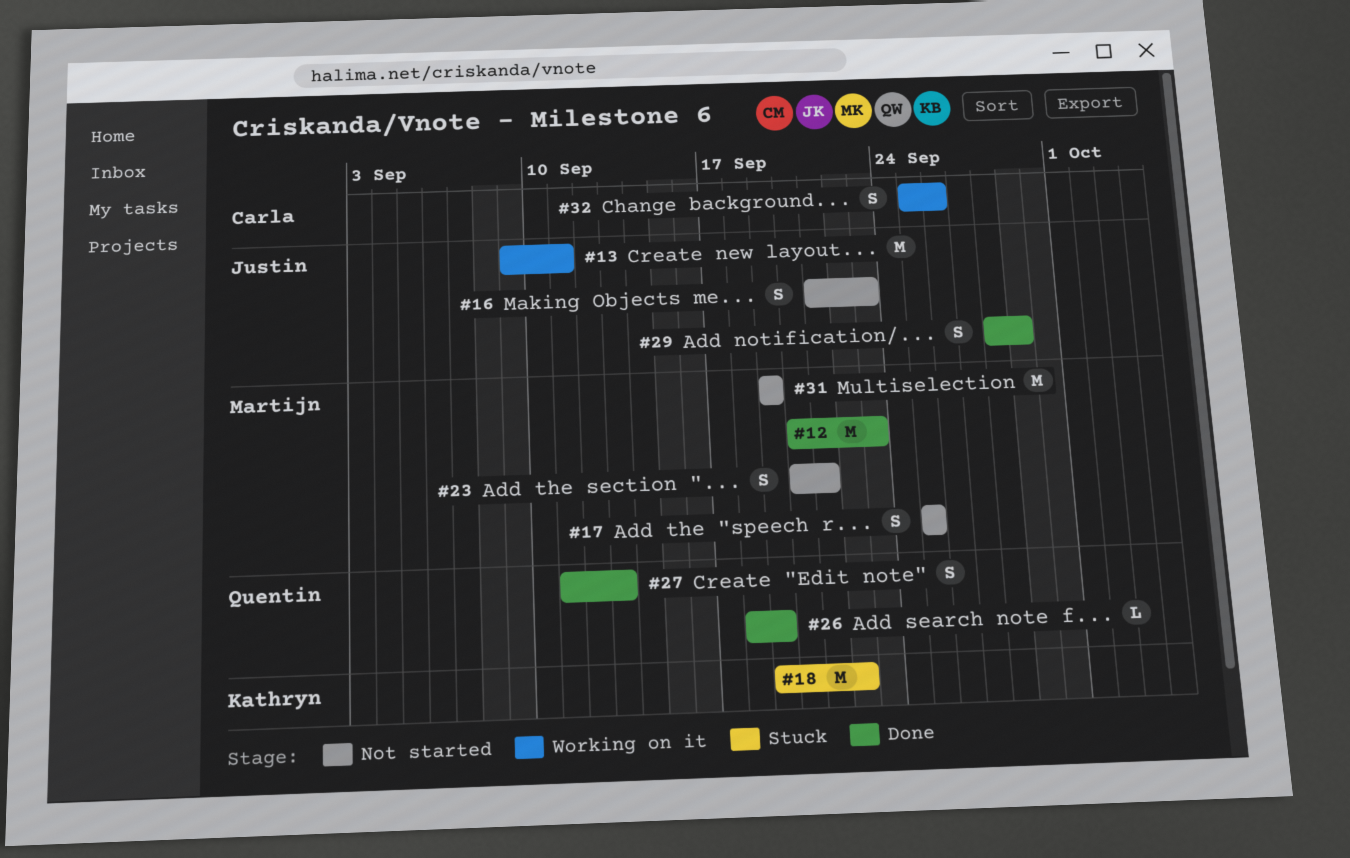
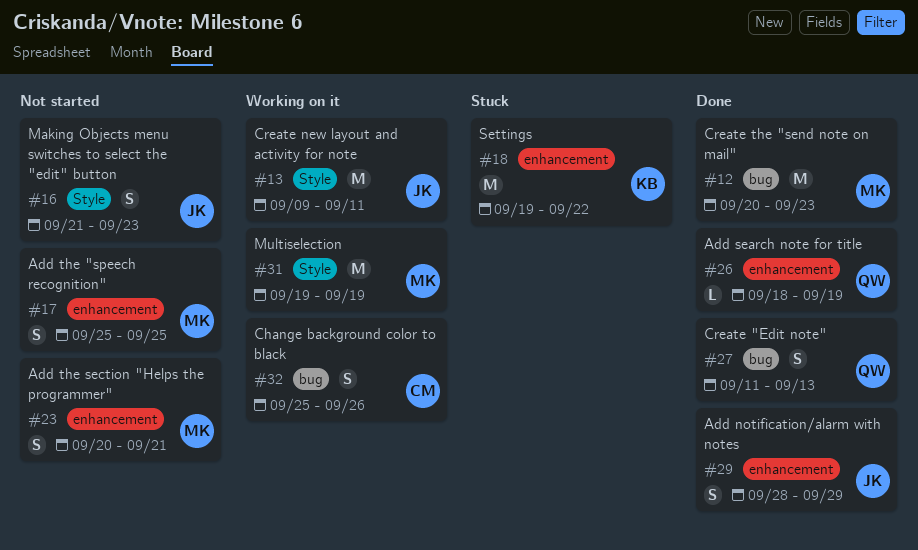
#31, status: Not started -> Working on it

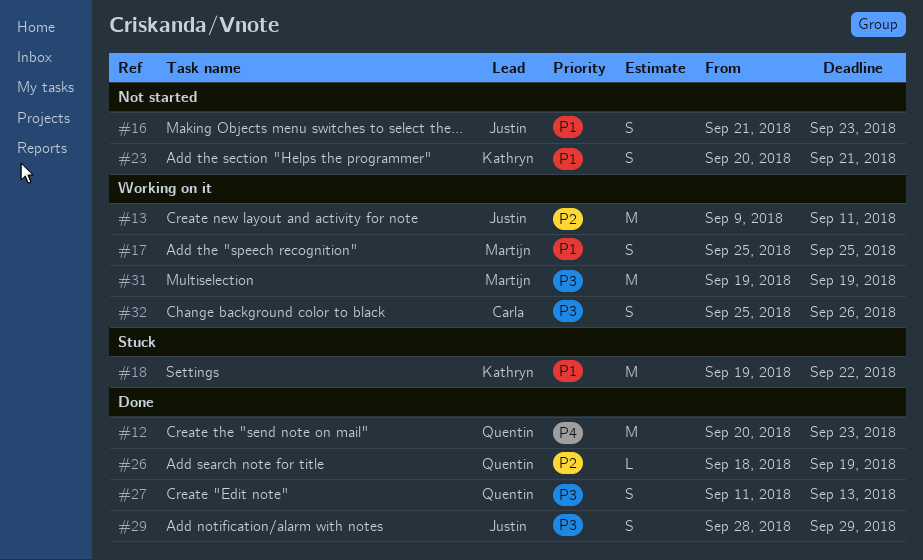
#12, owner: Martijn -> Quentin
#17, status: Not started -> Working on it
#23, owner: Martijn -> Kathryn

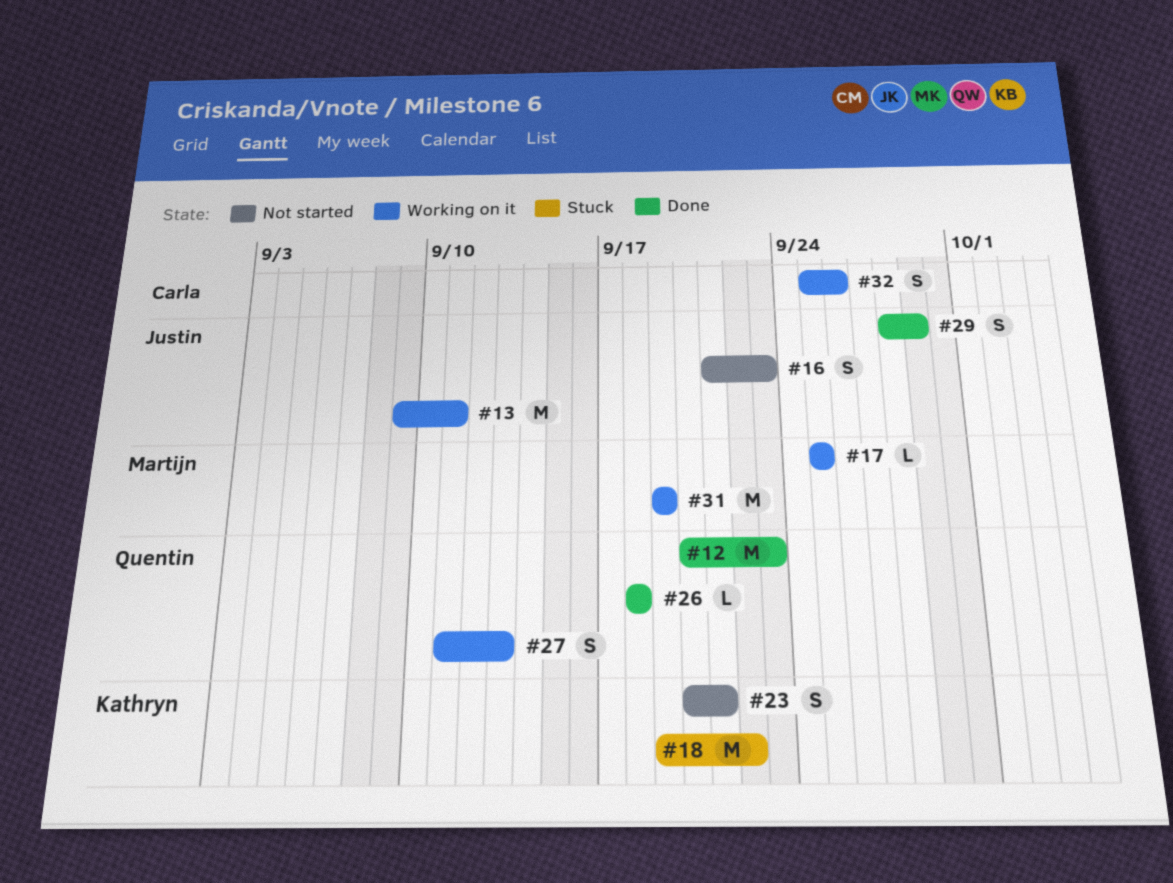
#17, estimate: S -> L
#26, due: Sep 19 -> Sep 18
#27, status: Done -> Working on it

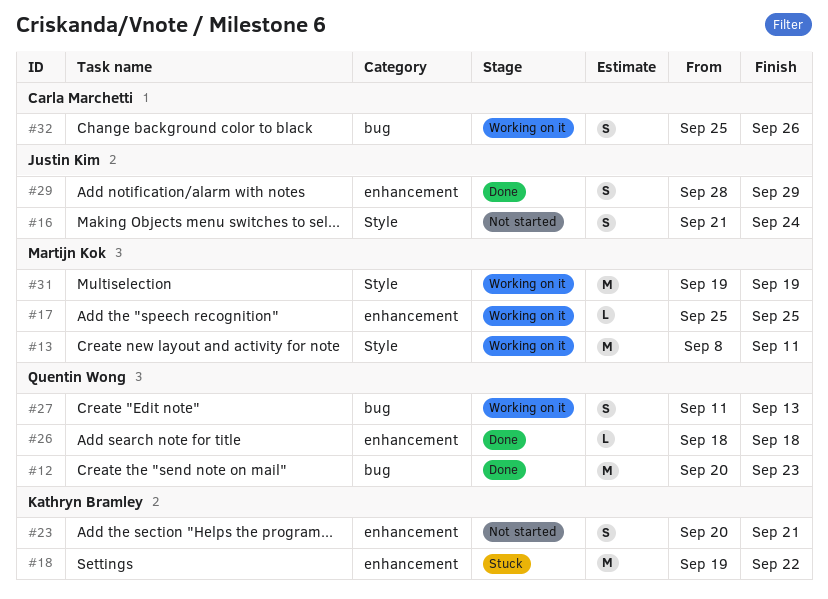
#13, owner: Justin Kim -> Martijn Kok
#13, start: Sep 9 -> Sep 8
#16, due: Sep 23 -> Sep 24

